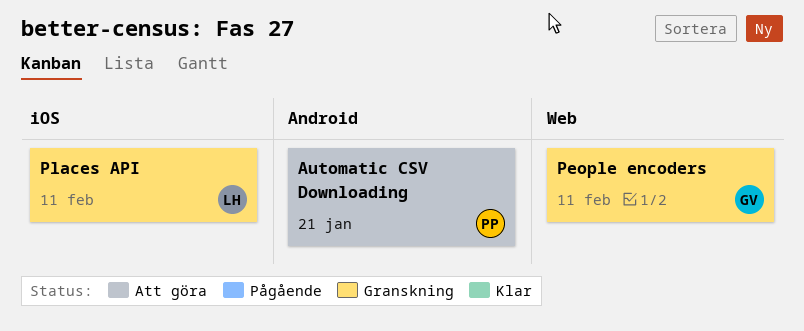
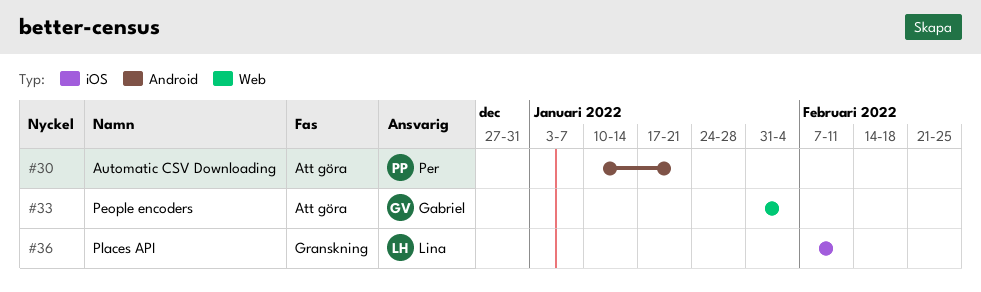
People encoders, status: Granskning -> Att göra
People encoders, due: Feb 11 -> Feb 4

